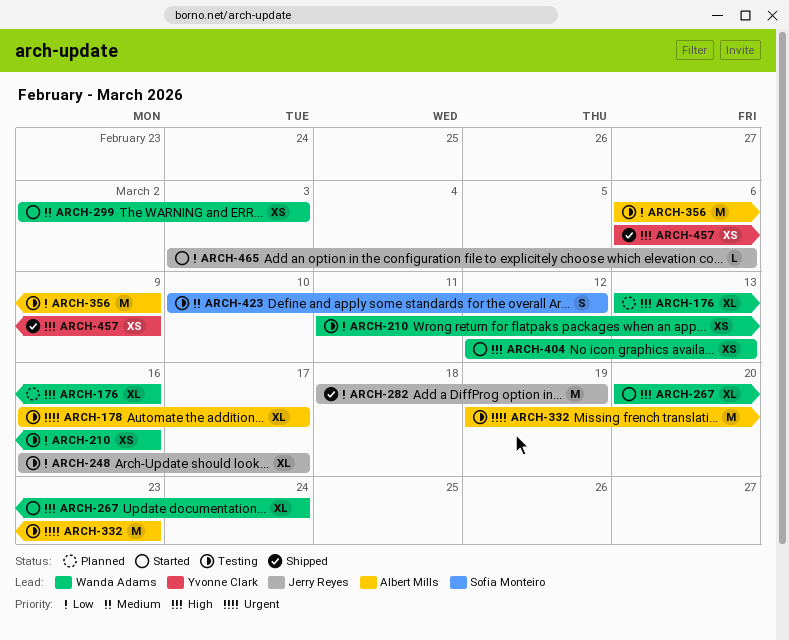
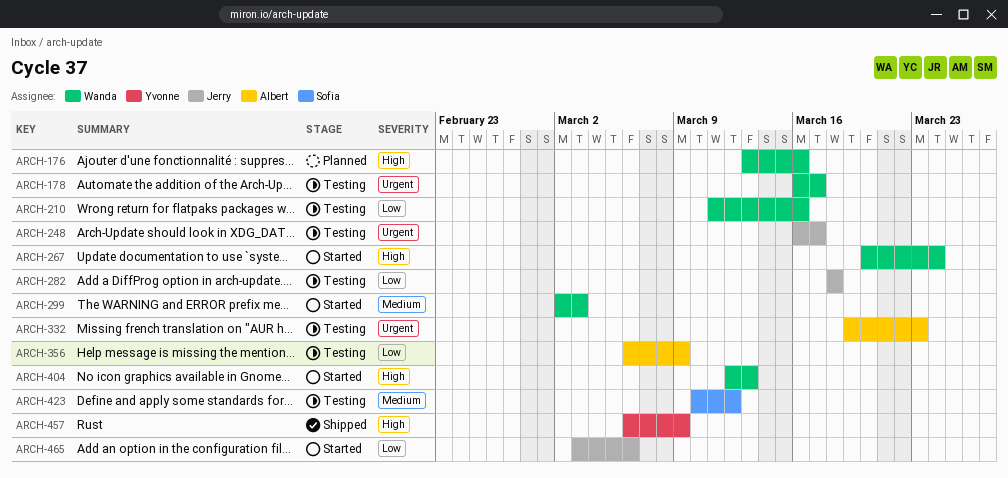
ARCH-178, owner: Albert Mills -> Wanda Adams
ARCH-248, priority: Low -> Urgent
ARCH-282, status: Shipped -> Testing
ARCH-282, due: Mar 19 -> Mar 18

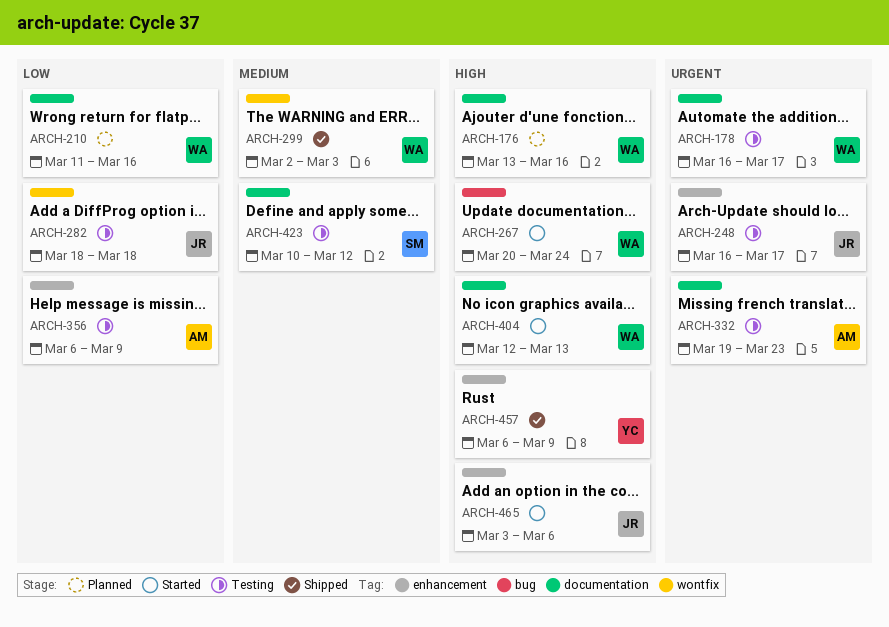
ARCH-210, status: Testing -> Planned
ARCH-299, status: Started -> Shipped
ARCH-465, priority: Low -> High

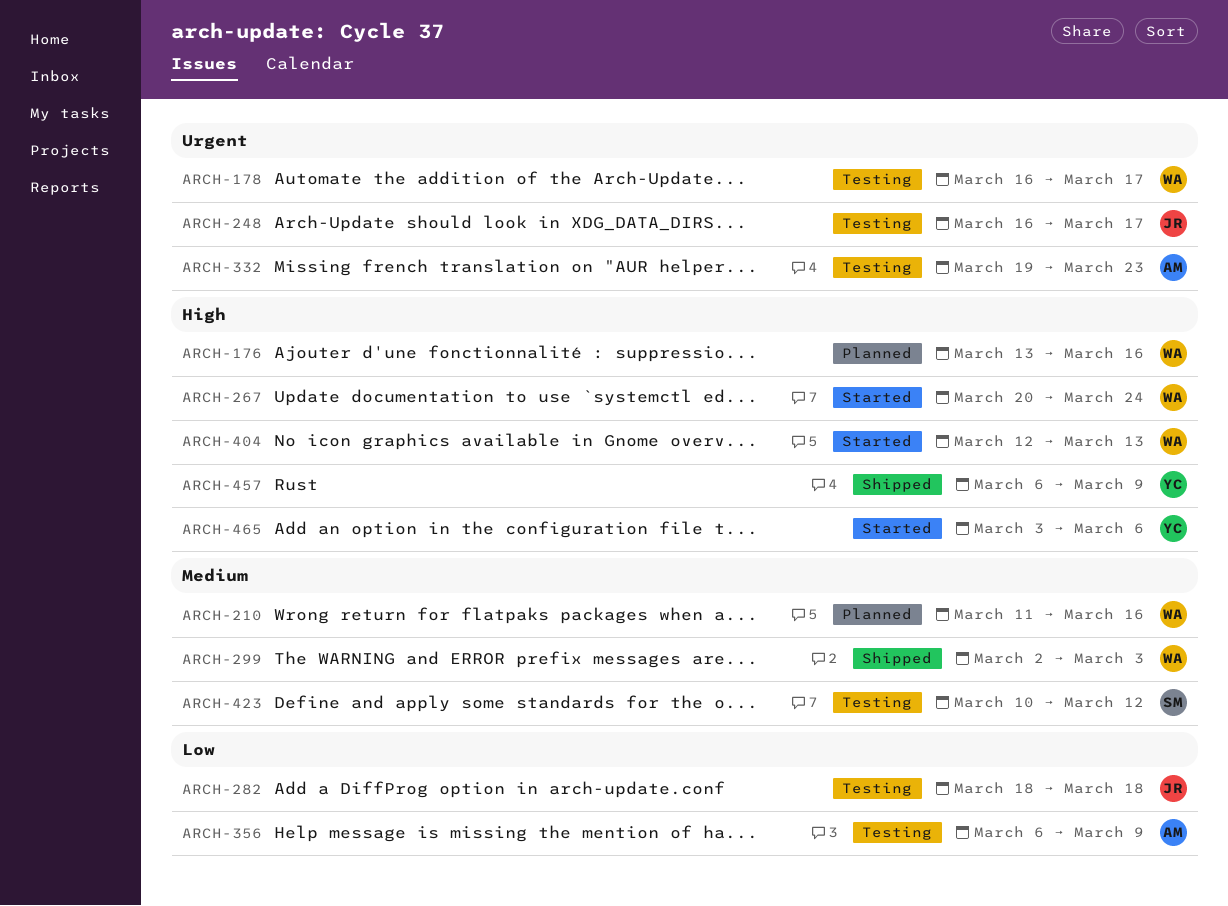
ARCH-210, priority: Low -> Medium
ARCH-465, owner: JR -> YC

